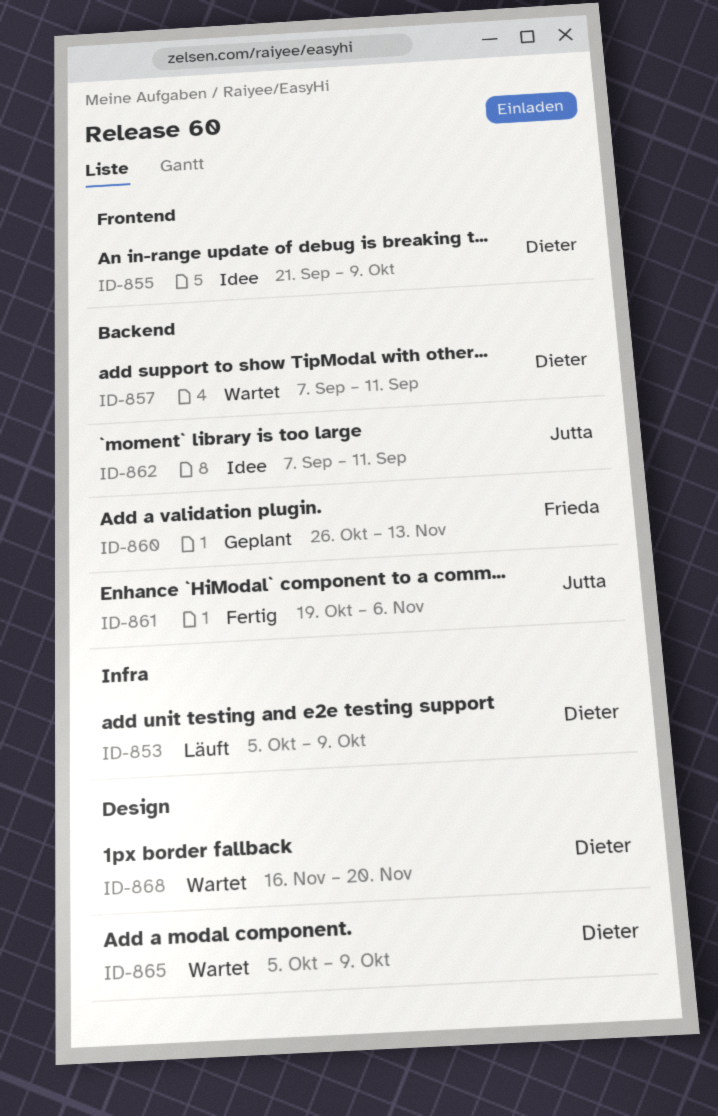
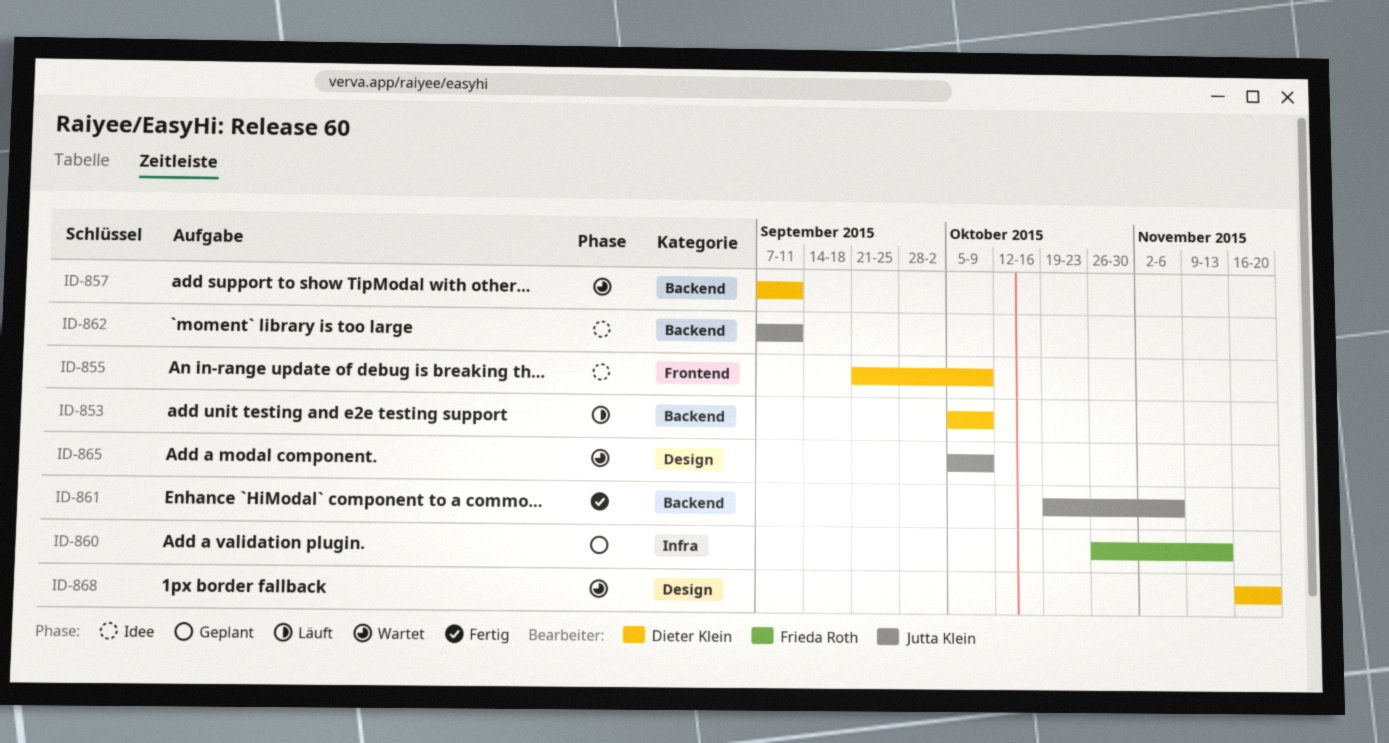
ID-853, label: Infra -> Backend
ID-860, label: Backend -> Infra
ID-865, owner: Dieter Klein -> Jutta Klein

